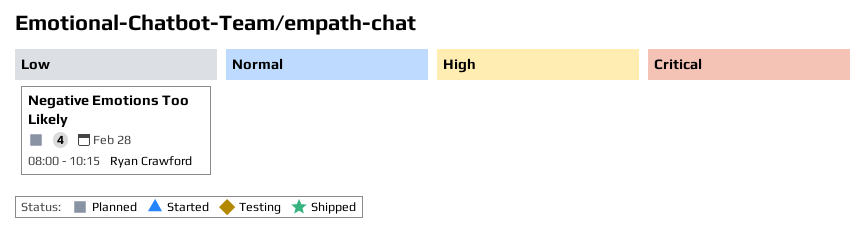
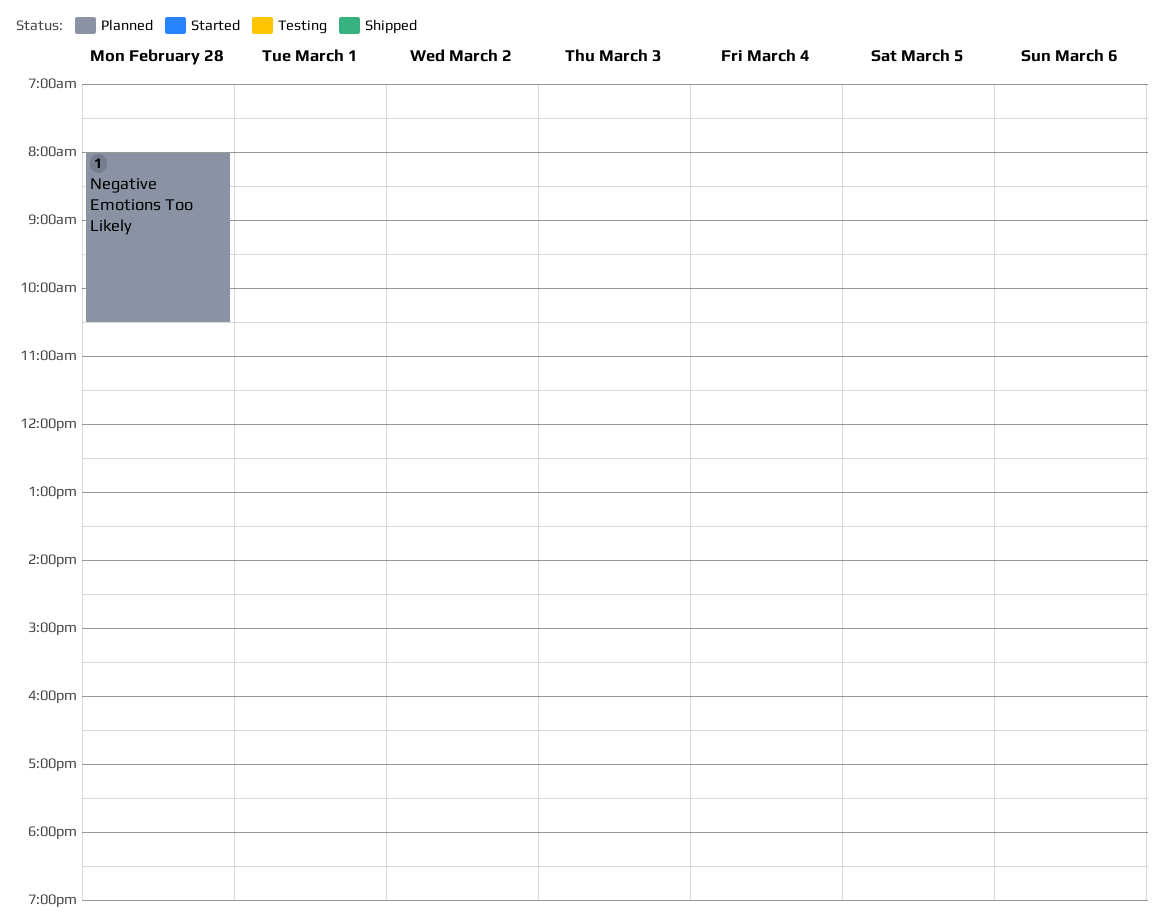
Negative Emotions Too Likely, estimate: 4 -> 1
Negative Emotions Too Likely, ends: 10:15 -> 10:30

